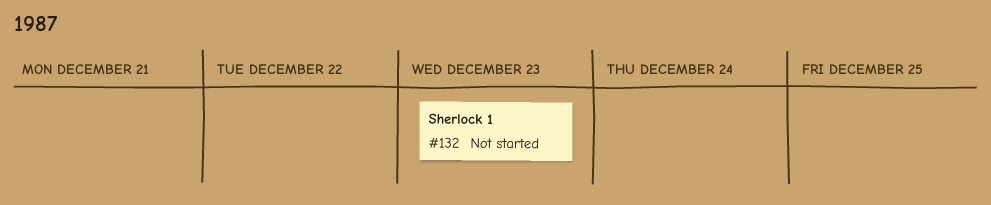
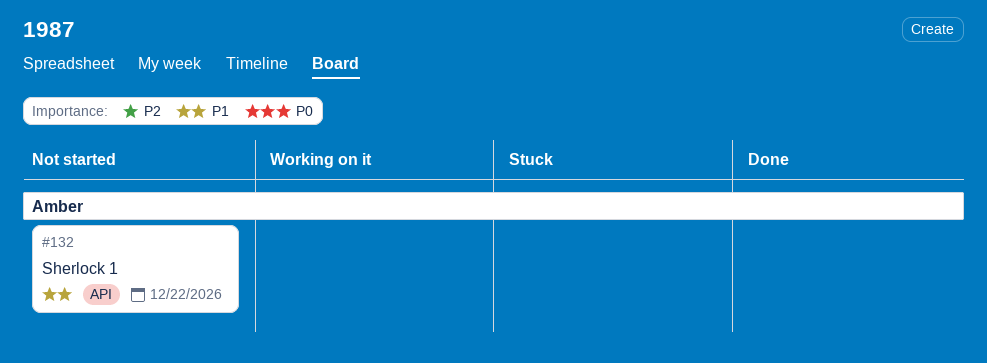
#132, due: Dec 23 -> Dec 22

